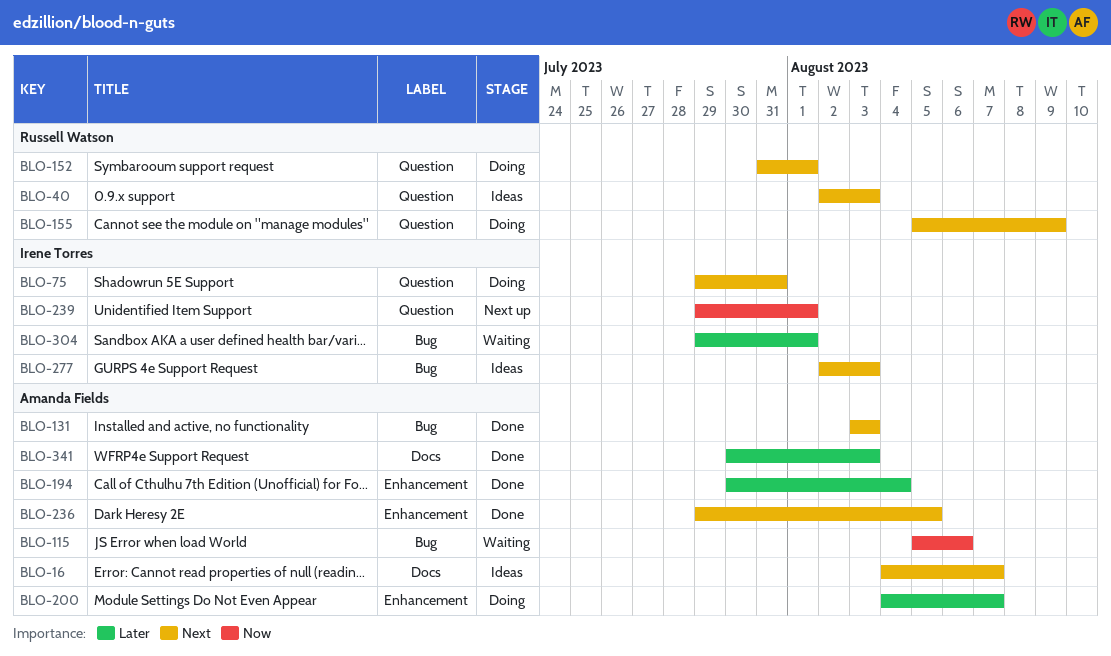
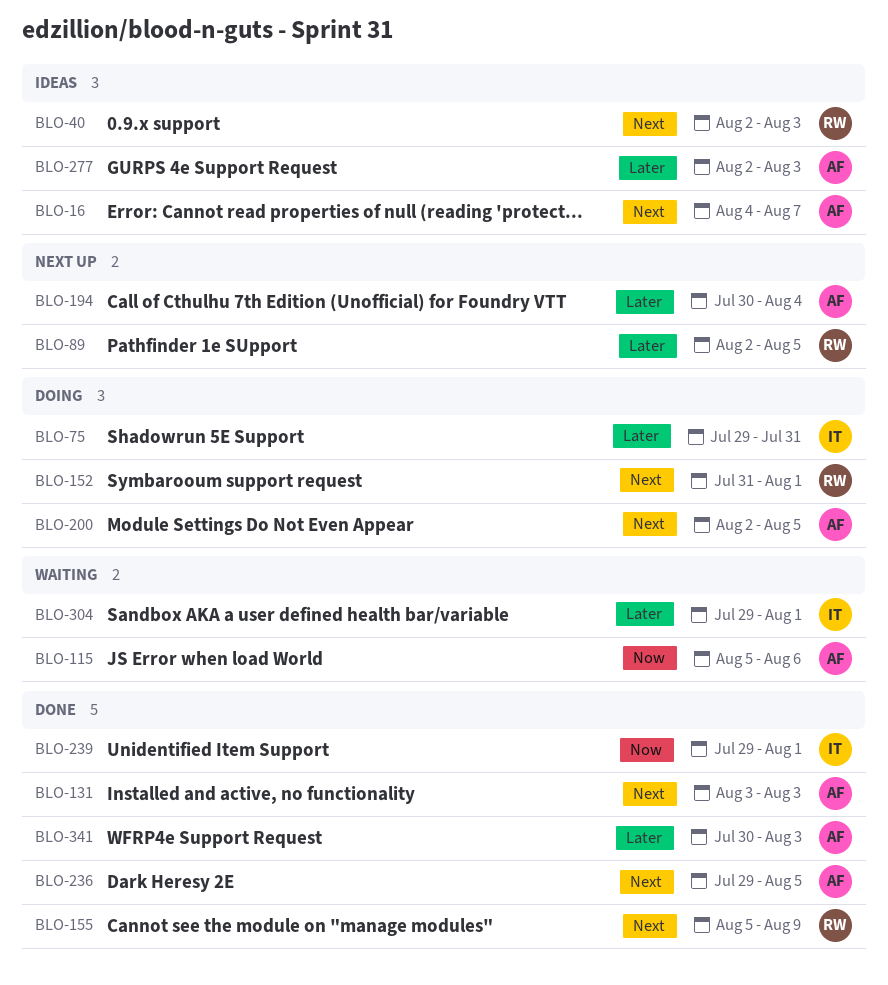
BLO-75, priority: Next -> Later
BLO-89: none -> present
BLO-155, status: Doing -> Done
BLO-194, status: Done -> Next up
BLO-200, priority: Later -> Next
BLO-200, start: Aug 4 -> Aug 2
BLO-200, due: Aug 7 -> Aug 5
BLO-239, status: Next up -> Done
BLO-277, owner: Irene Torres -> Amanda Fields
BLO-277, priority: Next -> Later

